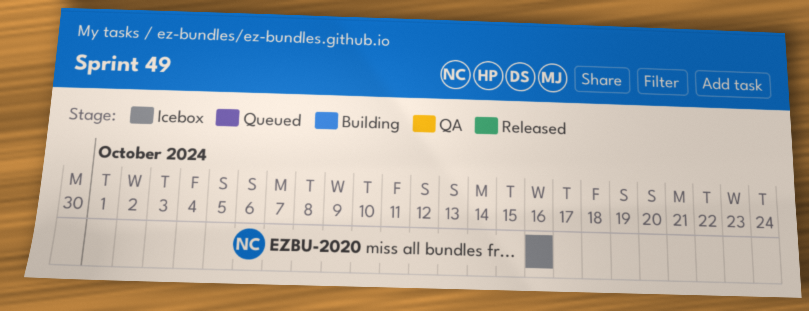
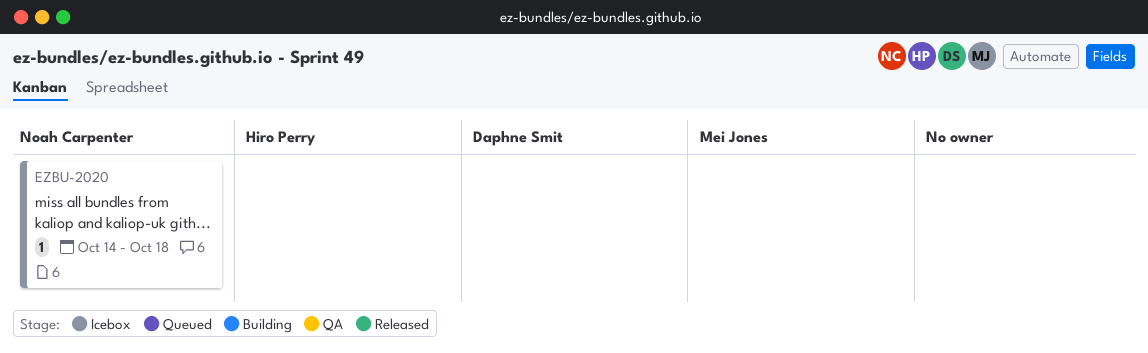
EZBU-2020, start: Oct 16 -> Oct 14
EZBU-2020, due: Oct 16 -> Oct 18

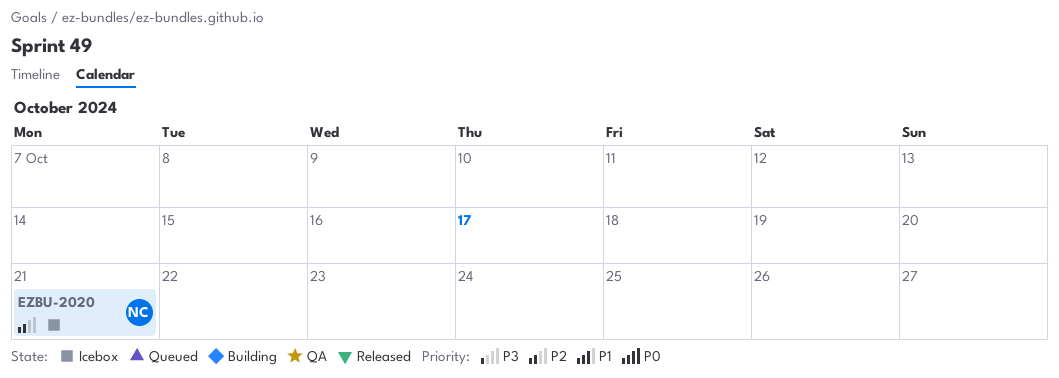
EZBU-2020, due: Oct 18 -> Oct 21

